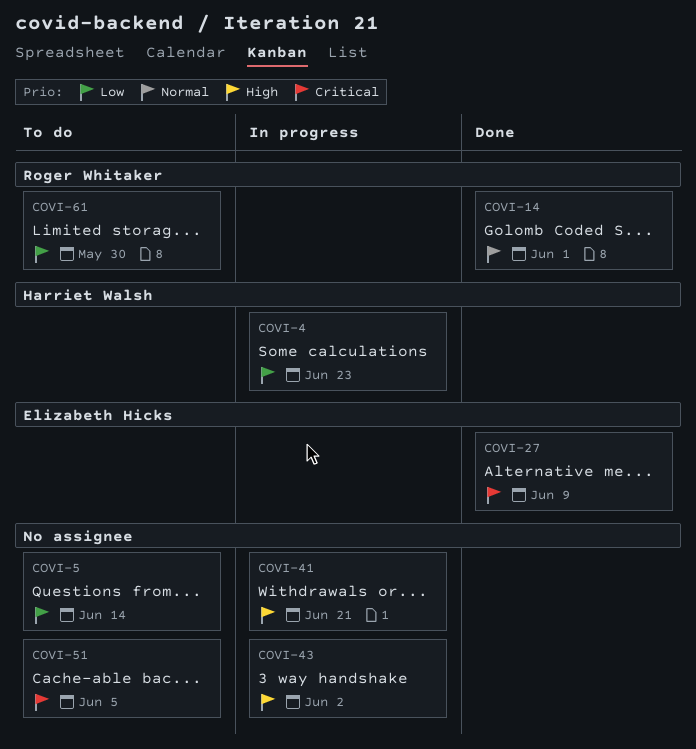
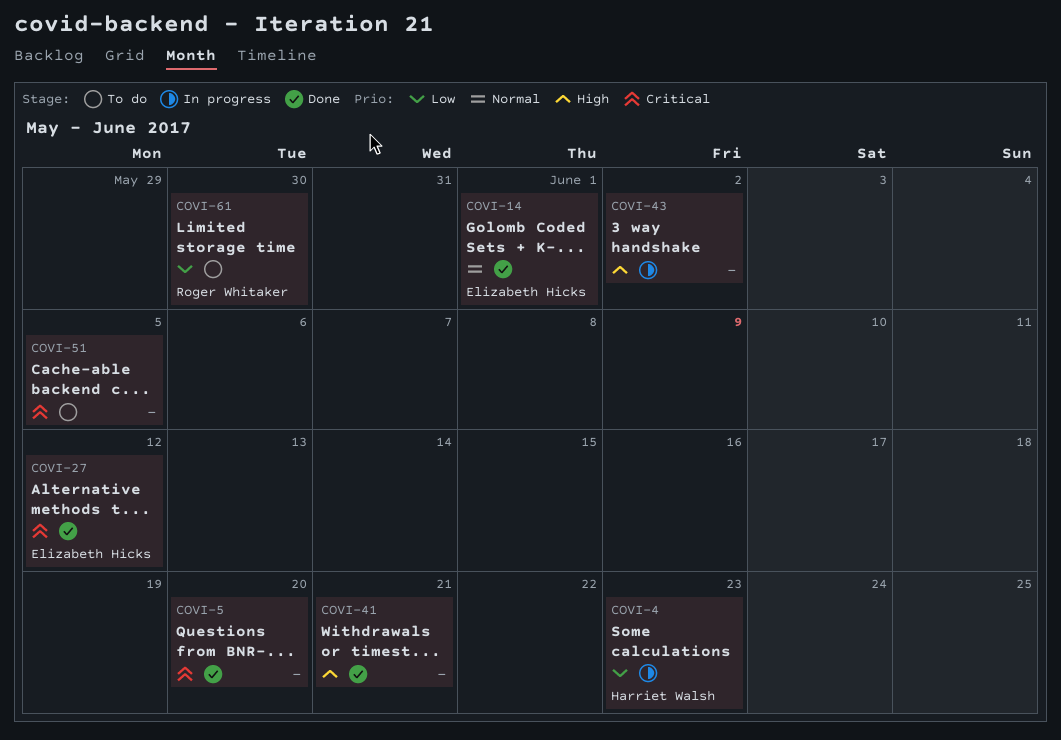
COVI-5, status: To do -> Done
COVI-5, priority: Low -> Critical
COVI-5, due: Jun 14 -> Jun 20
COVI-14, owner: Roger Whitaker -> Elizabeth Hicks
COVI-27, due: Jun 9 -> Jun 12
COVI-41, status: In progress -> Done

